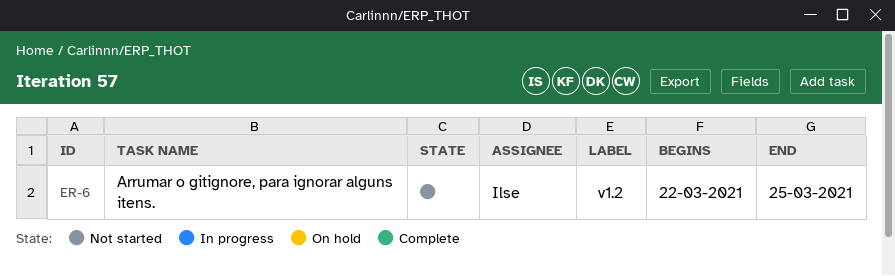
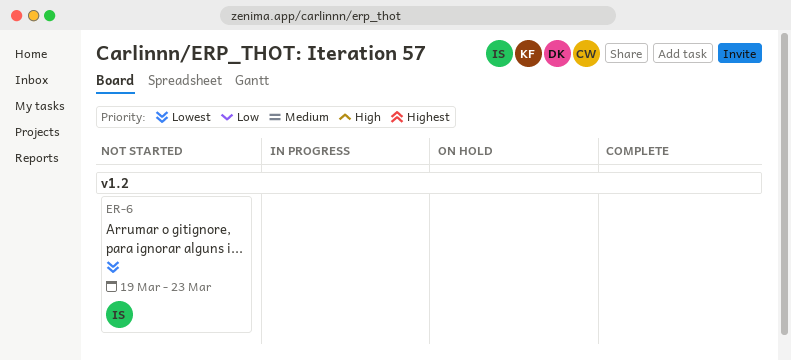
ER-6, start: Mar 22 -> Mar 19
ER-6, due: Mar 25 -> Mar 23

